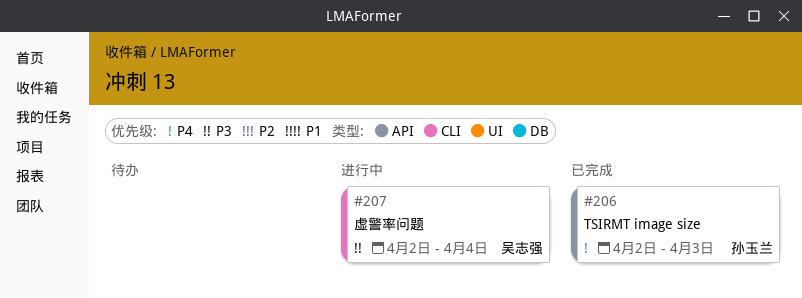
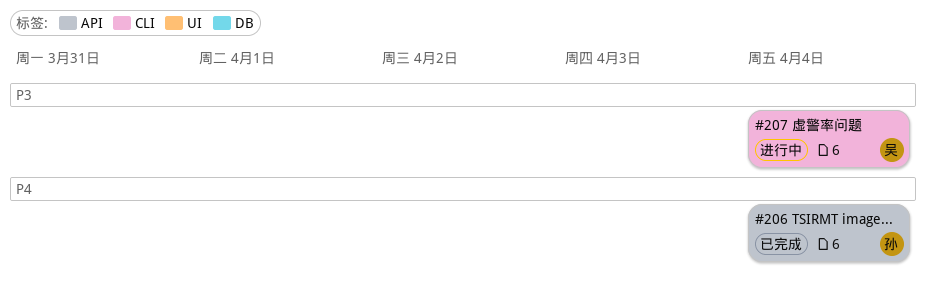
#206, due: Apr 3 -> Apr 4

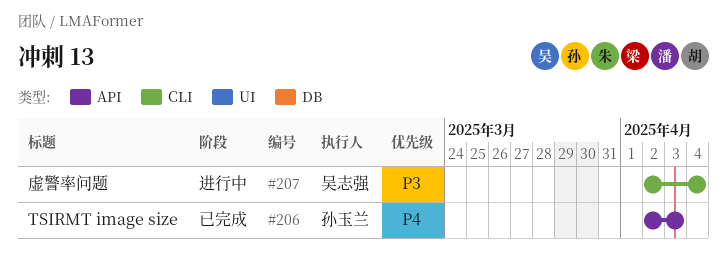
#206, due: Apr 4 -> Apr 3

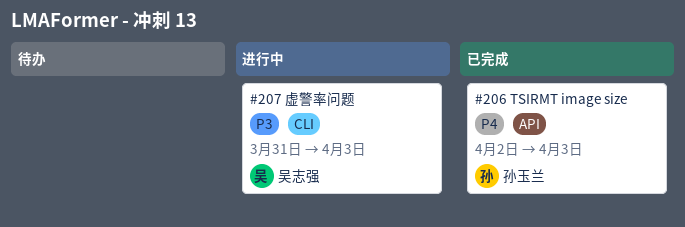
#207, start: Apr 2 -> Mar 31
#207, due: Apr 4 -> Apr 3

